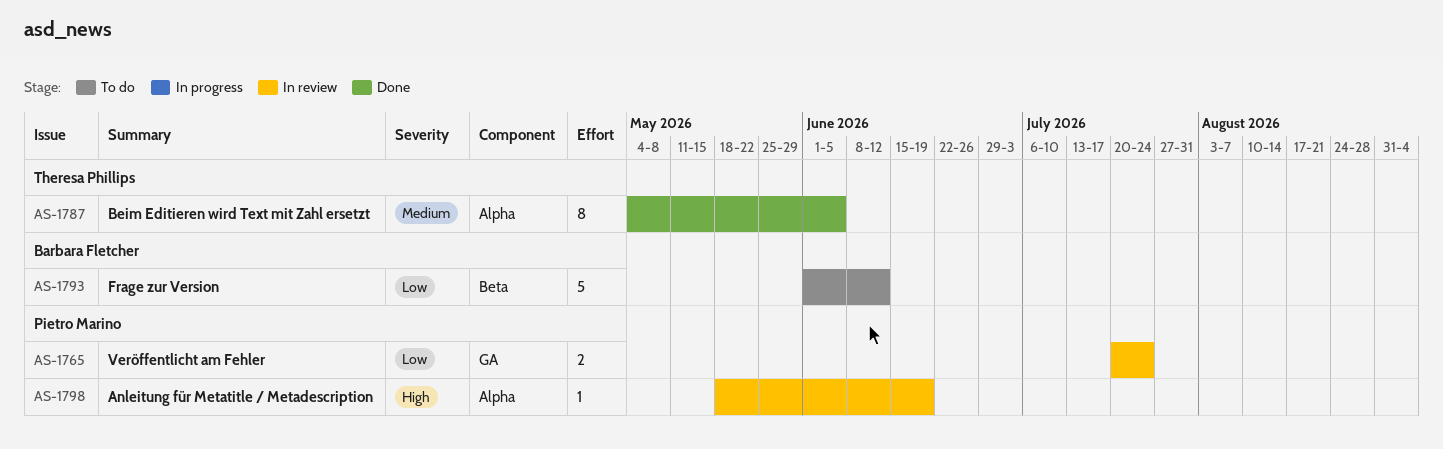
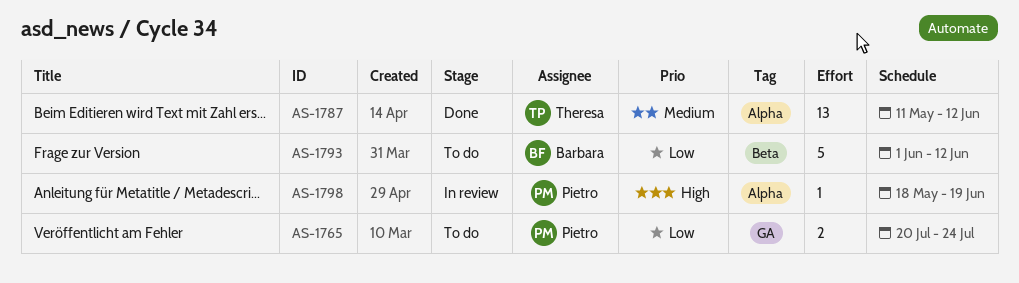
AS-1765, status: In review -> To do
AS-1787, estimate: 8 -> 13
AS-1787, start: May 4 -> May 11
AS-1787, due: Jun 5 -> Jun 12

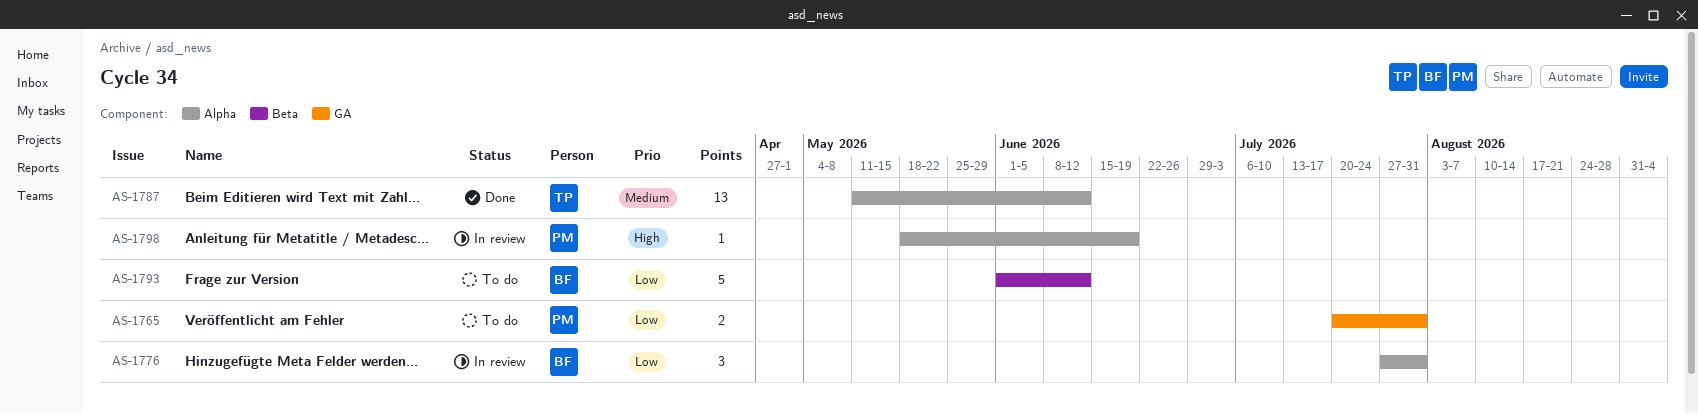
AS-1765, due: Jul 24 -> Jul 31
AS-1776: none -> present

